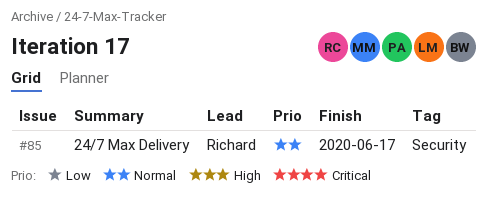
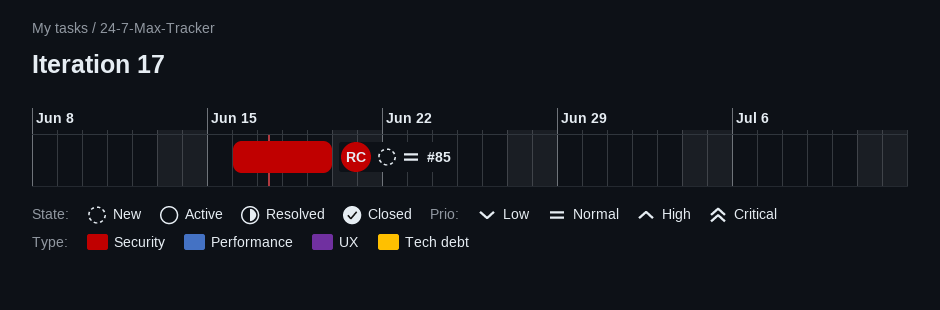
#85, due: Jun 17 -> Jun 19

